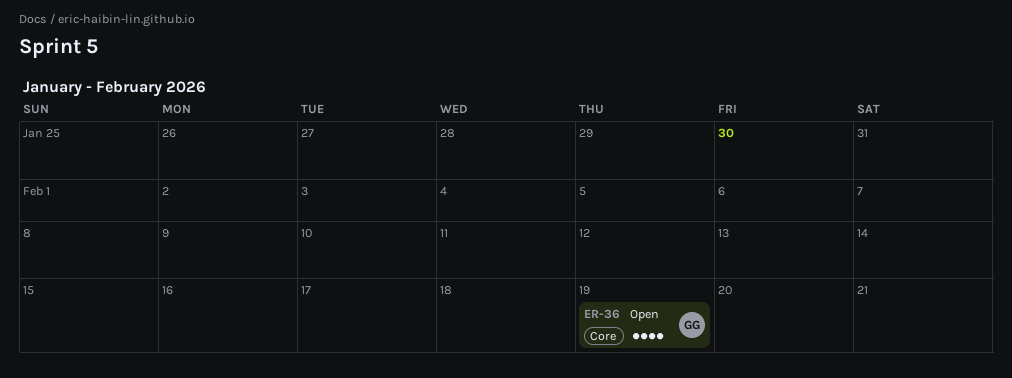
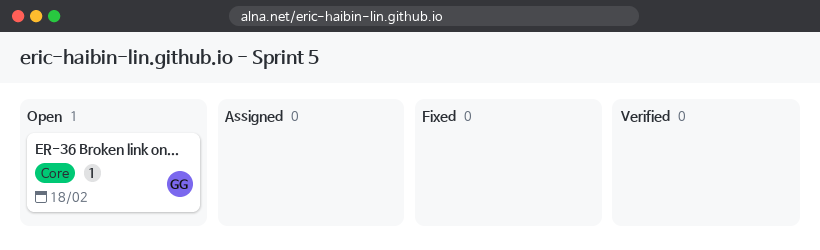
ER-36, estimate: 4 -> 1
ER-36, due: Feb 19 -> Feb 18

